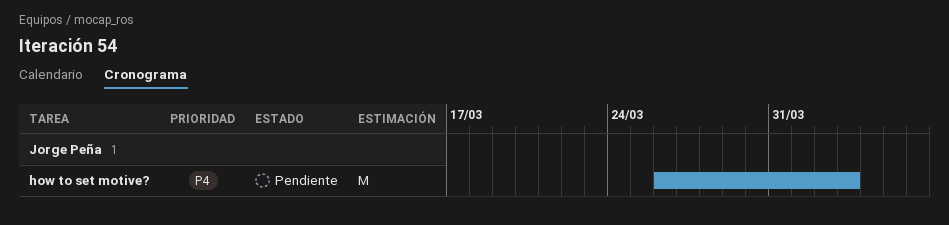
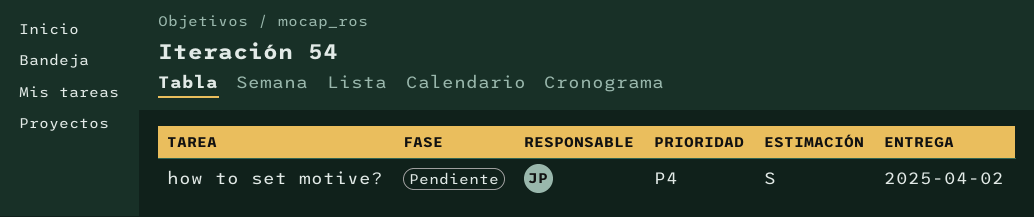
how to set motive?, estimate: M -> S
how to set motive?, due: Apr 3 -> Apr 2

